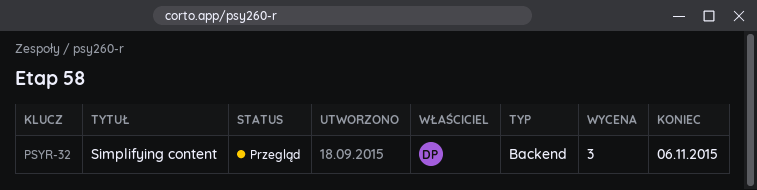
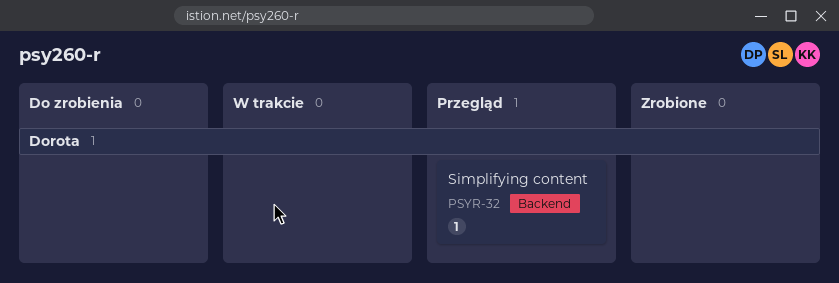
PSYR-32, estimate: 3 -> 1

